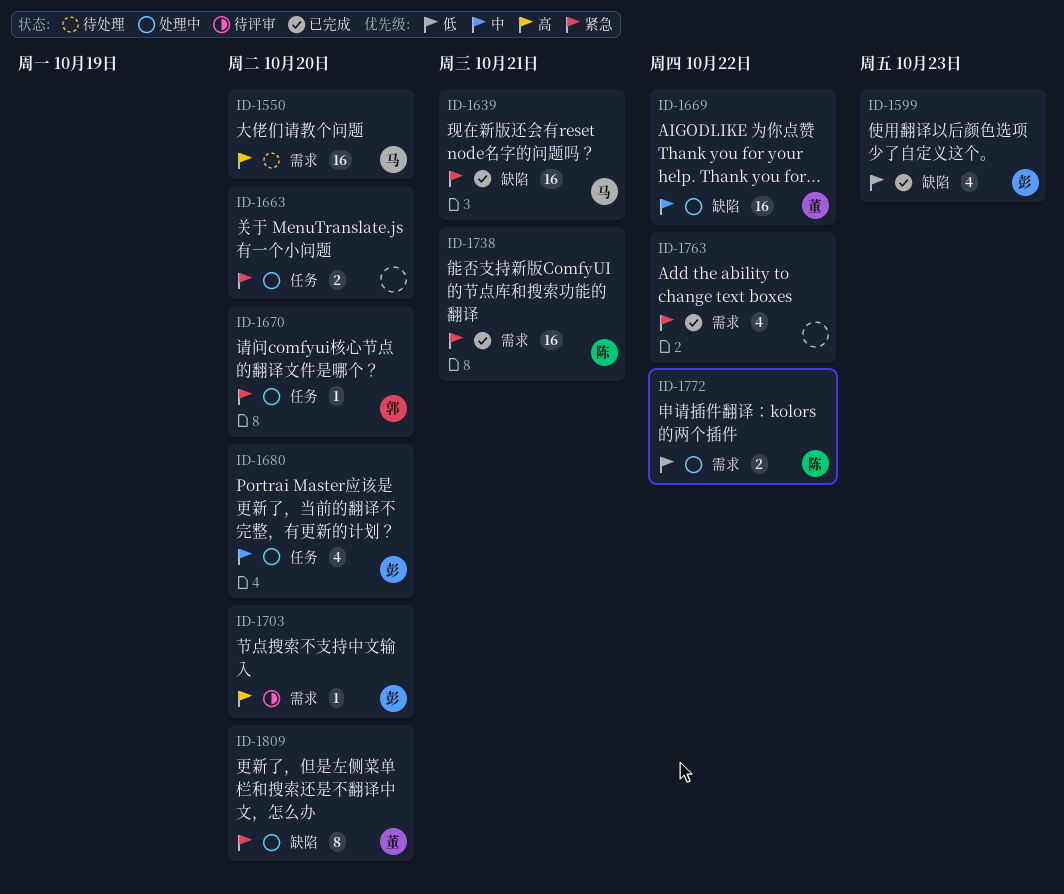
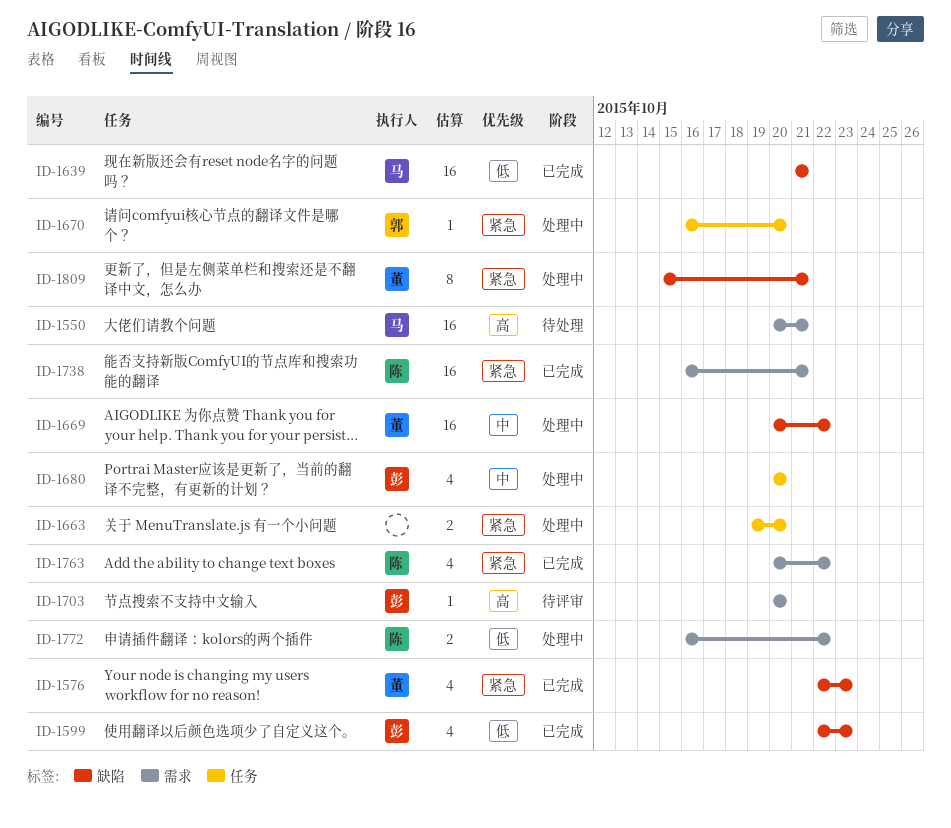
ID-1550, due: Oct 20 -> Oct 21
ID-1576: none -> present
ID-1639, priority: 紧急 -> 低
ID-1763, owner: none -> 陈
ID-1809, due: Oct 20 -> Oct 21

